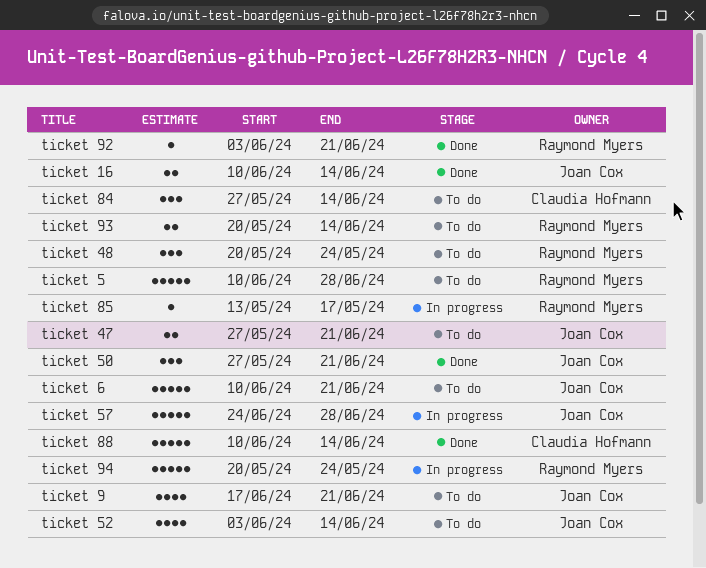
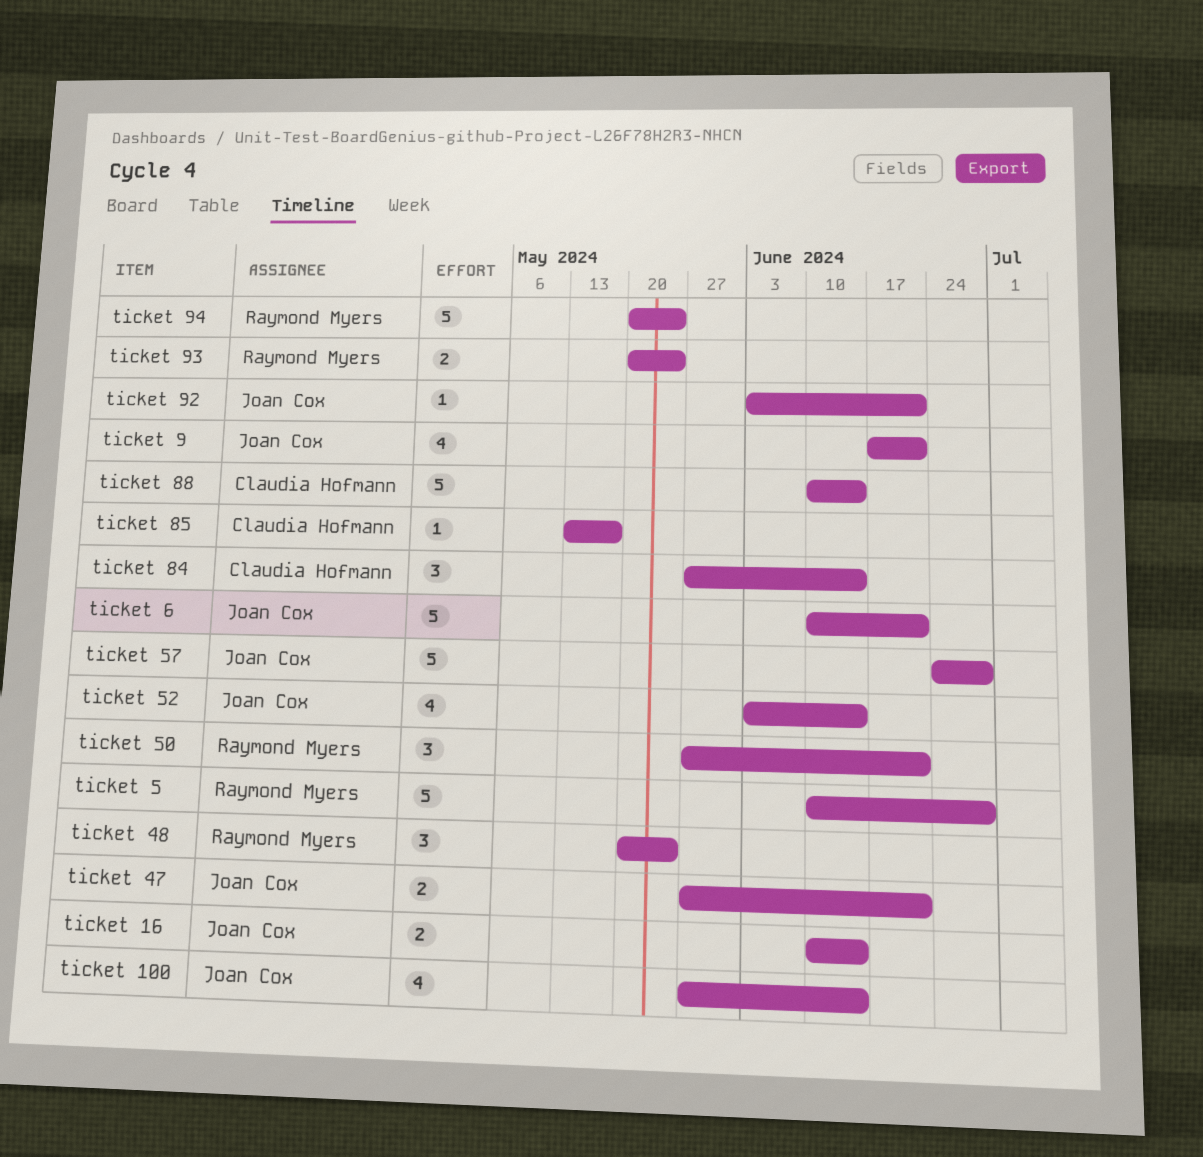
ticket 100: none -> present
ticket 50, owner: Joan Cox -> Raymond Myers
ticket 85, owner: Raymond Myers -> Claudia Hofmann
ticket 92, owner: Raymond Myers -> Joan Cox
ticket 93, due: Jun 14 -> May 24

